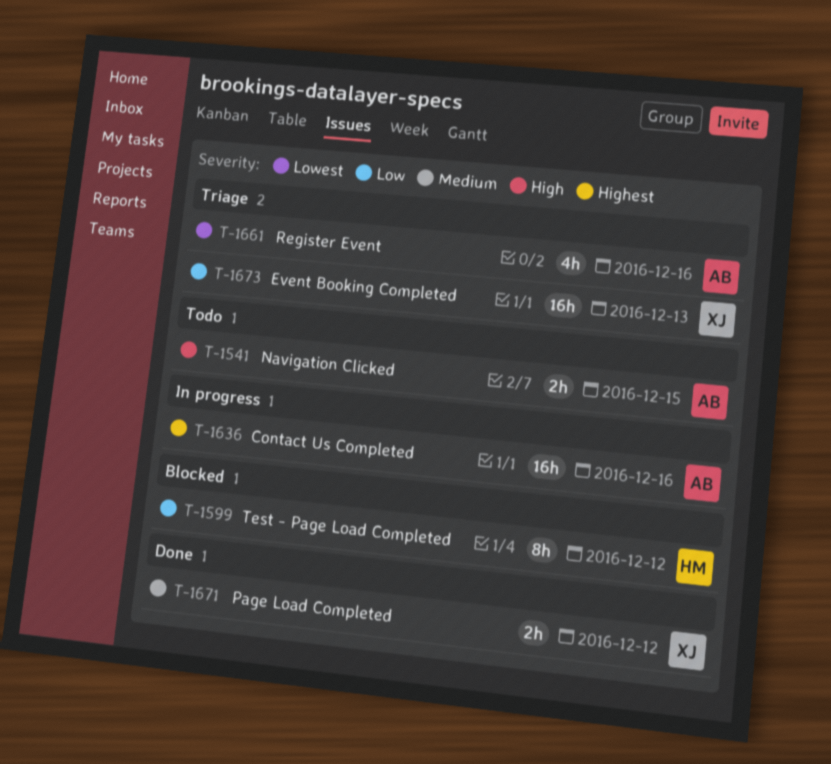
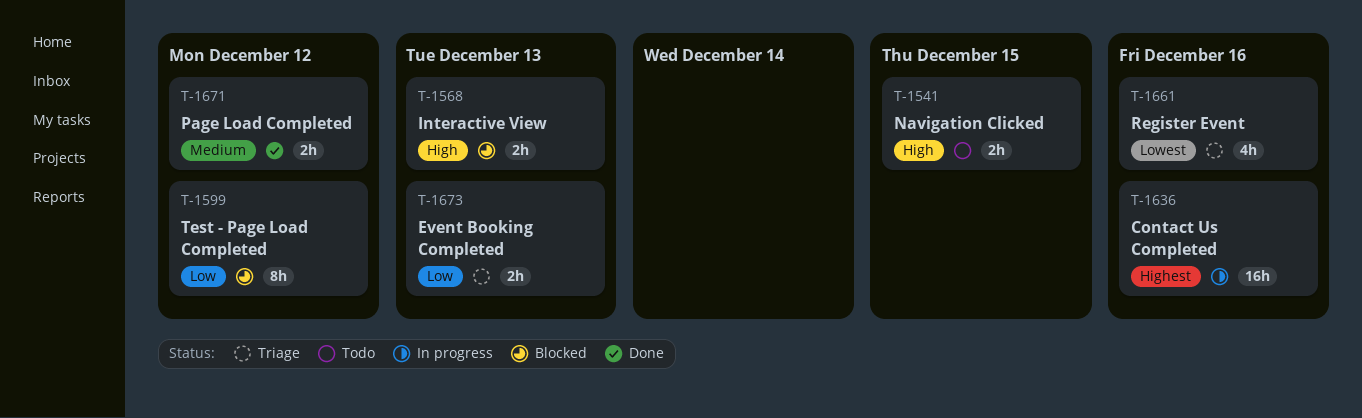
T-1568: none -> present
T-1673, estimate: 16h -> 2h

